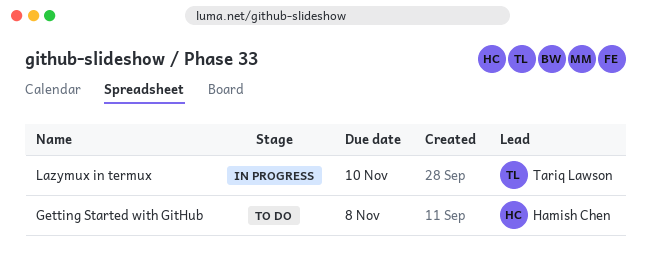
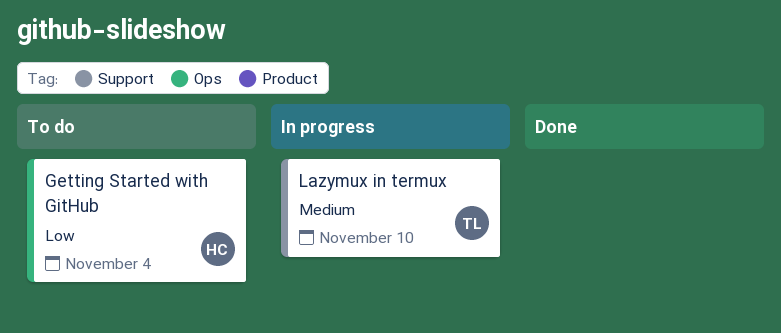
Getting Started with GitHub, due: Nov 8 -> Nov 4

